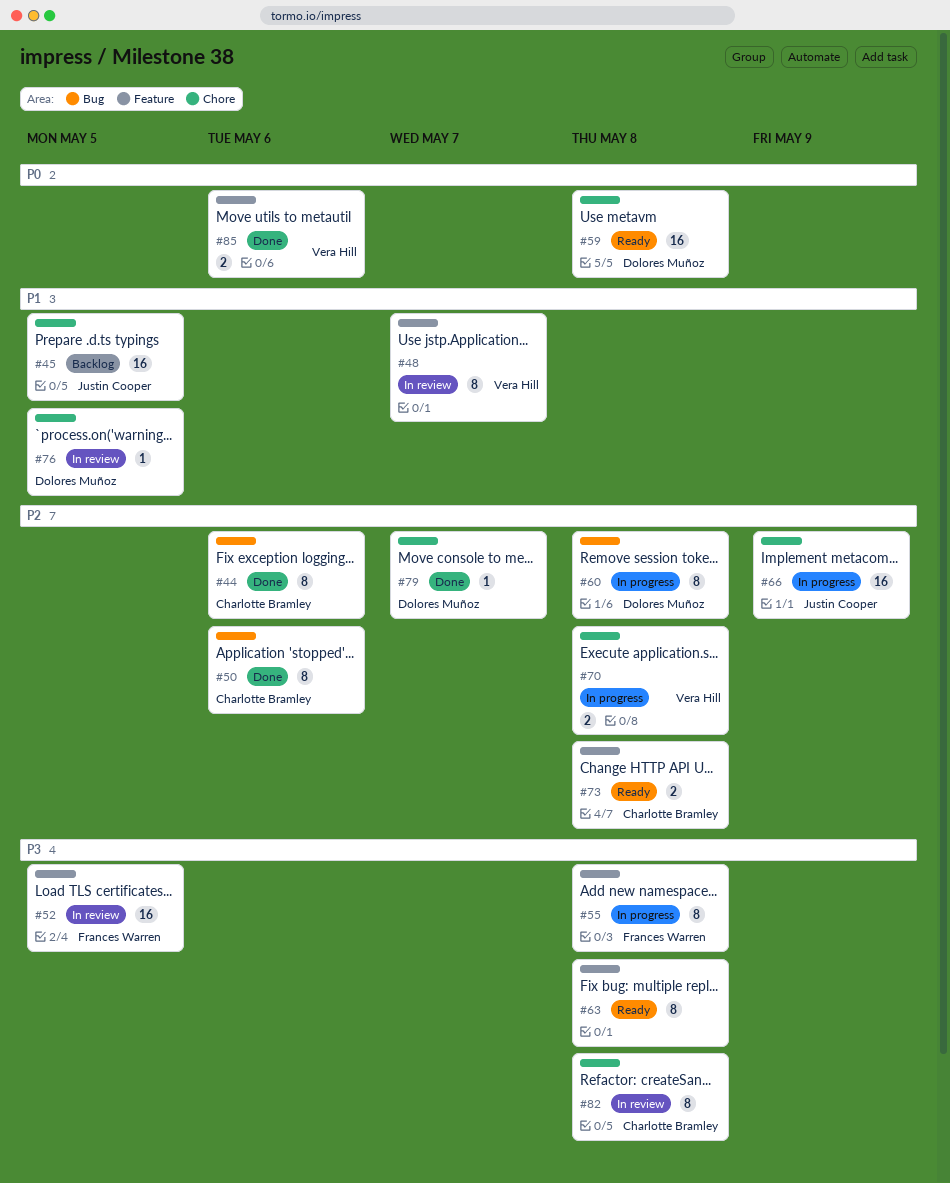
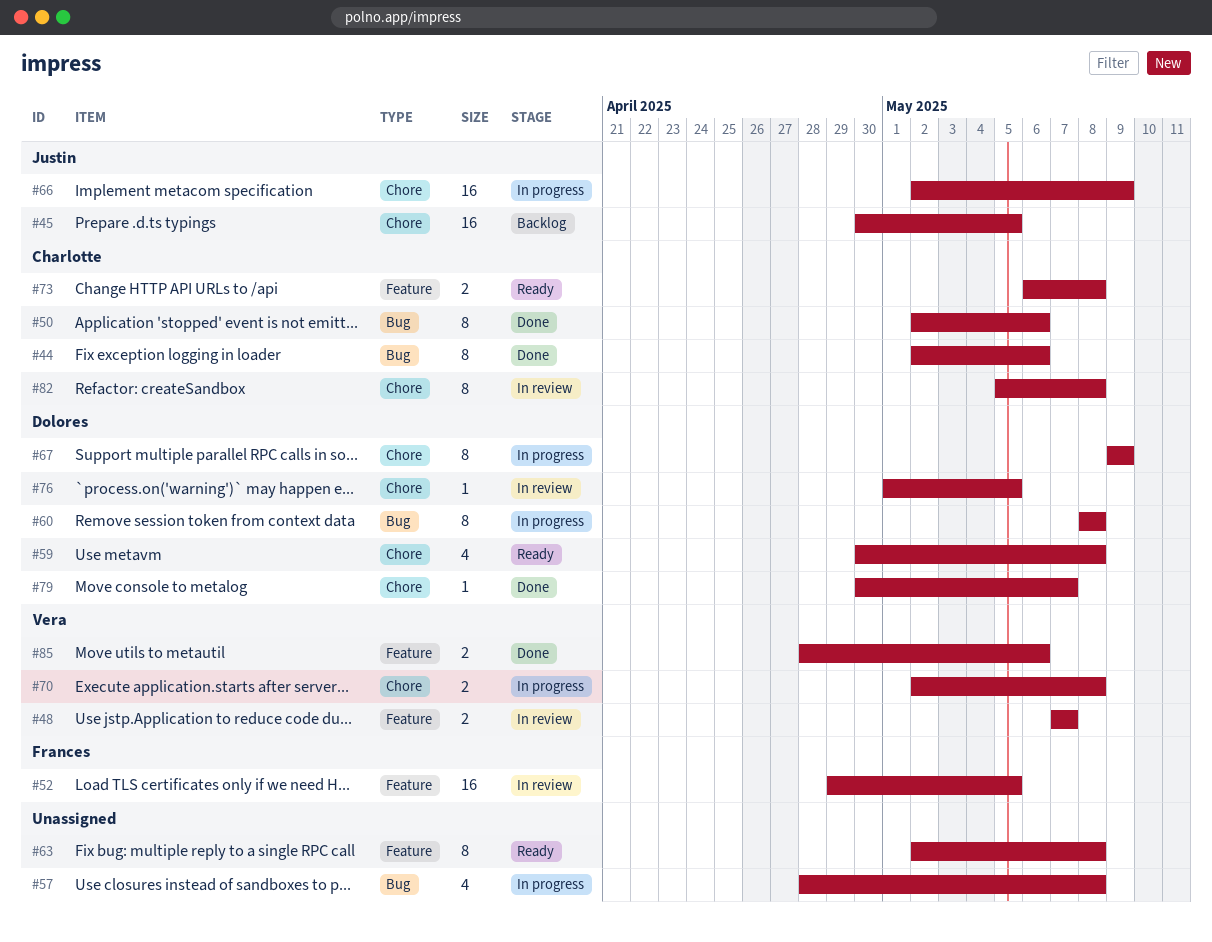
#48, estimate: 8 -> 2
#55: present -> none
#57: none -> present
#59, estimate: 16 -> 4
#67: none -> present

